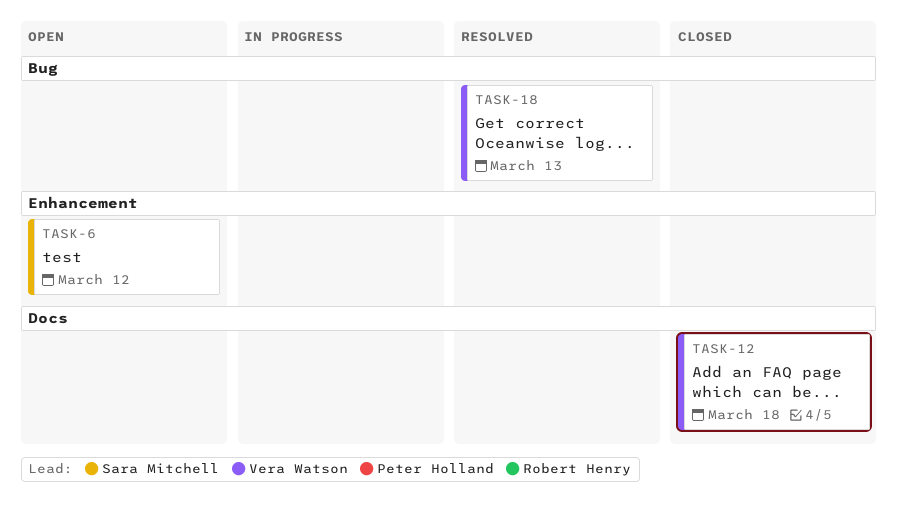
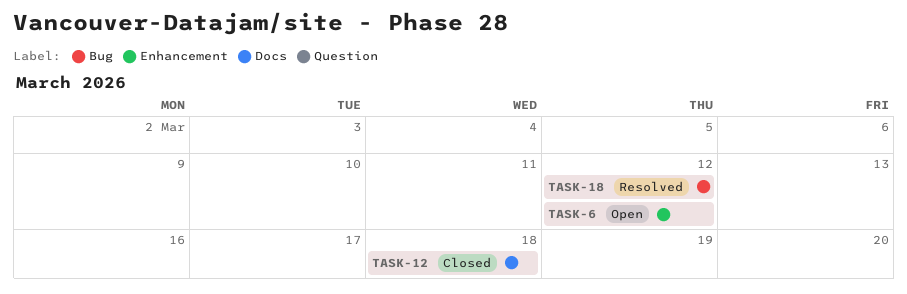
TASK-18, due: Mar 13 -> Mar 12

